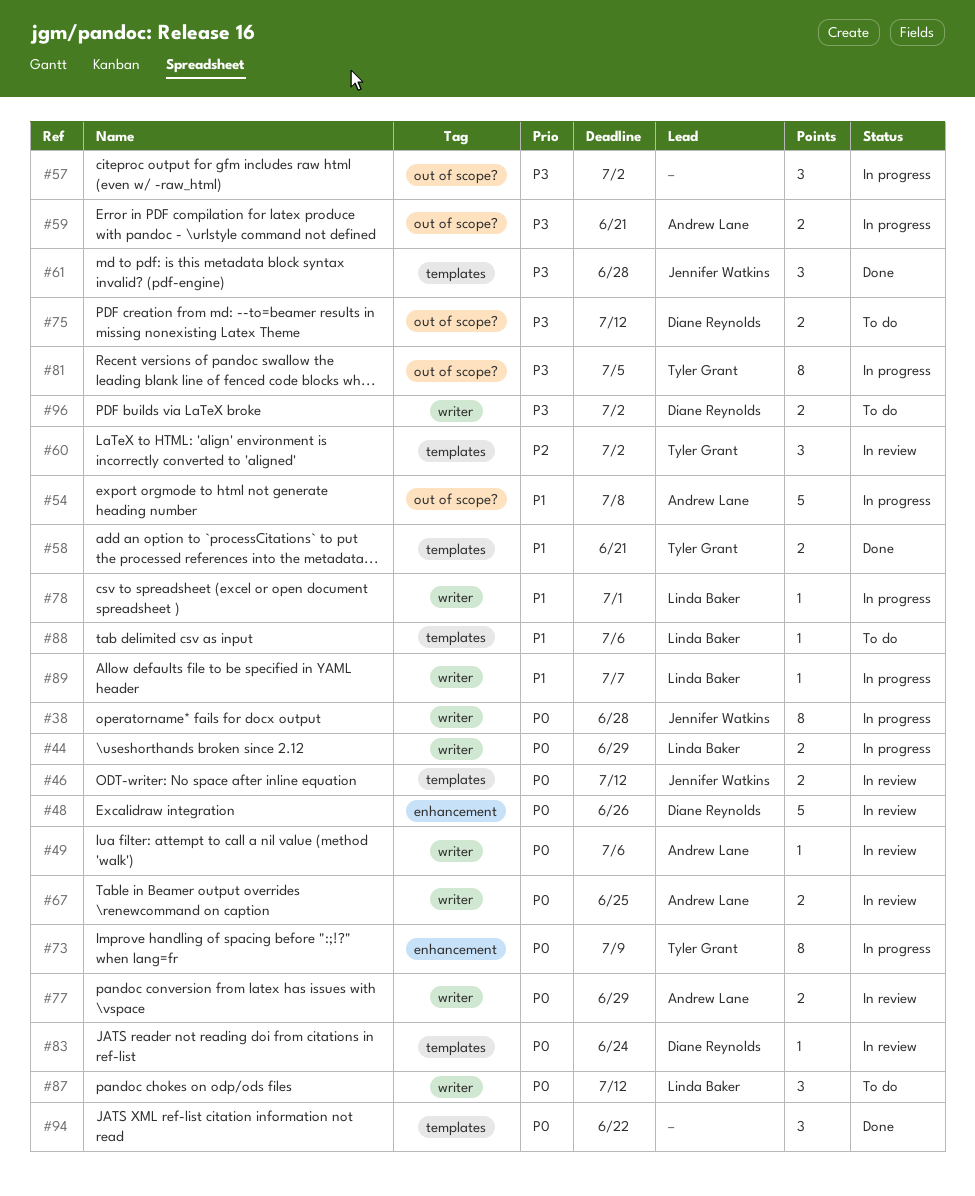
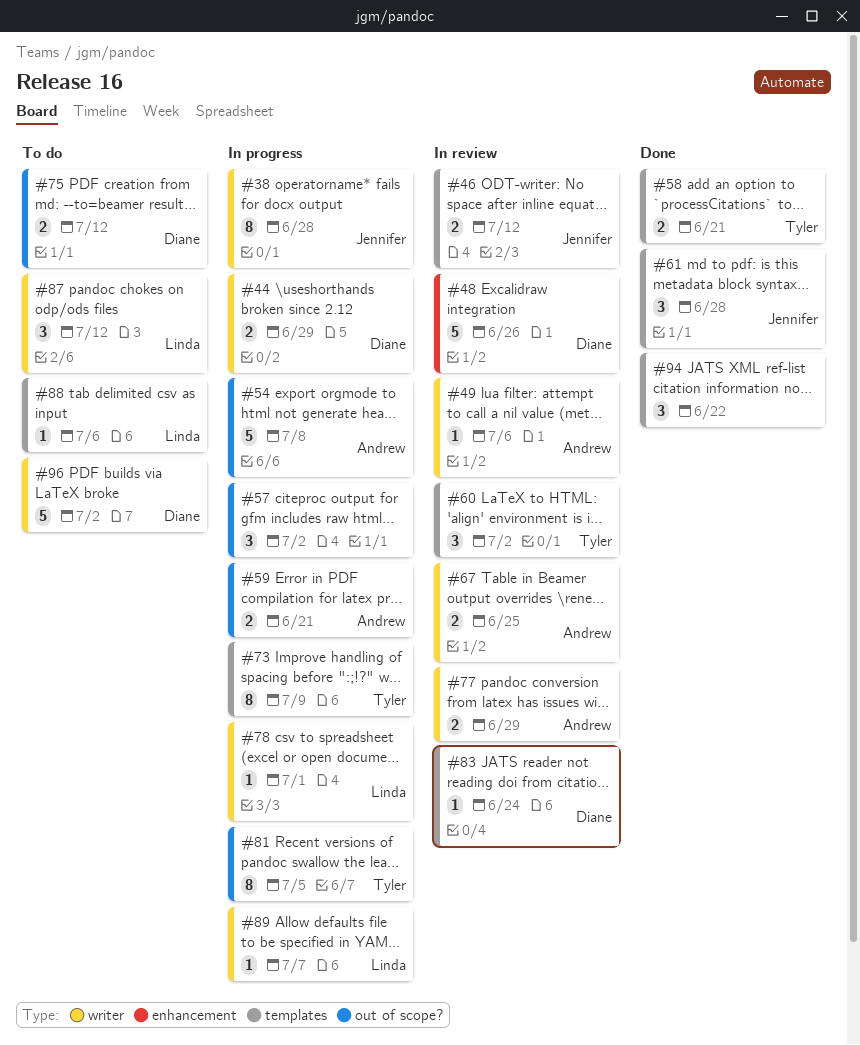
#44, owner: Linda Baker -> Diane Reynolds
#73, label: enhancement -> templates
#96, estimate: 2 -> 5

